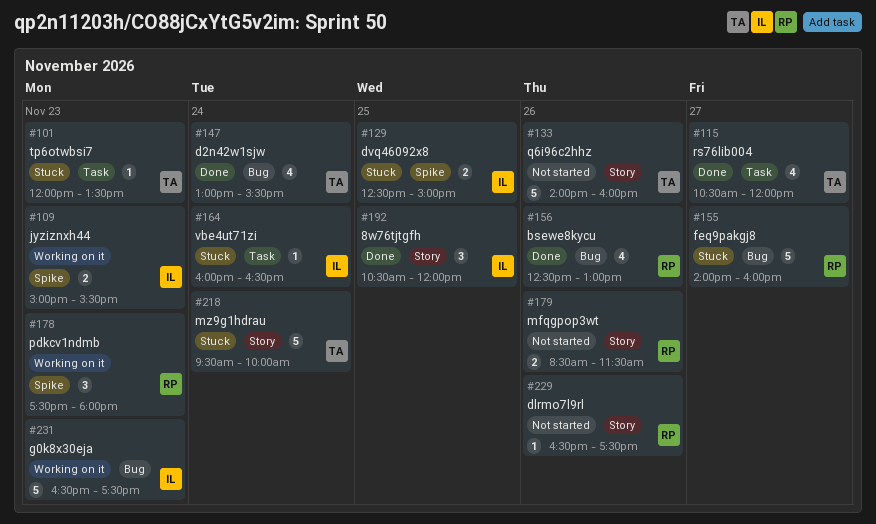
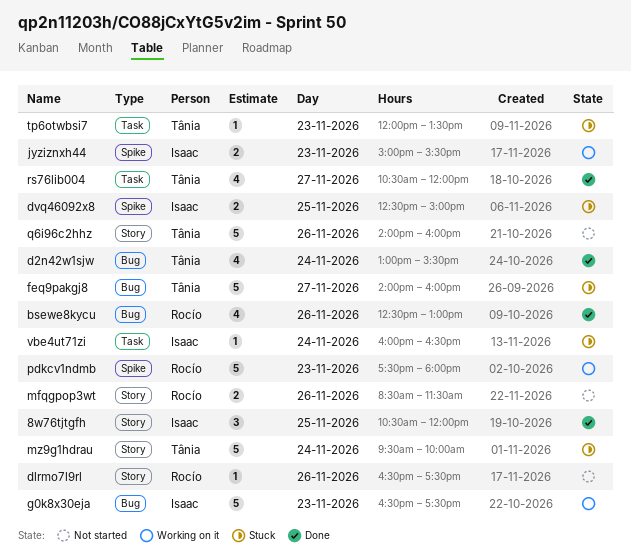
feq9pakgj8, owner: Rocío -> Tânia
pdkcv1ndmb, estimate: 3 -> 5

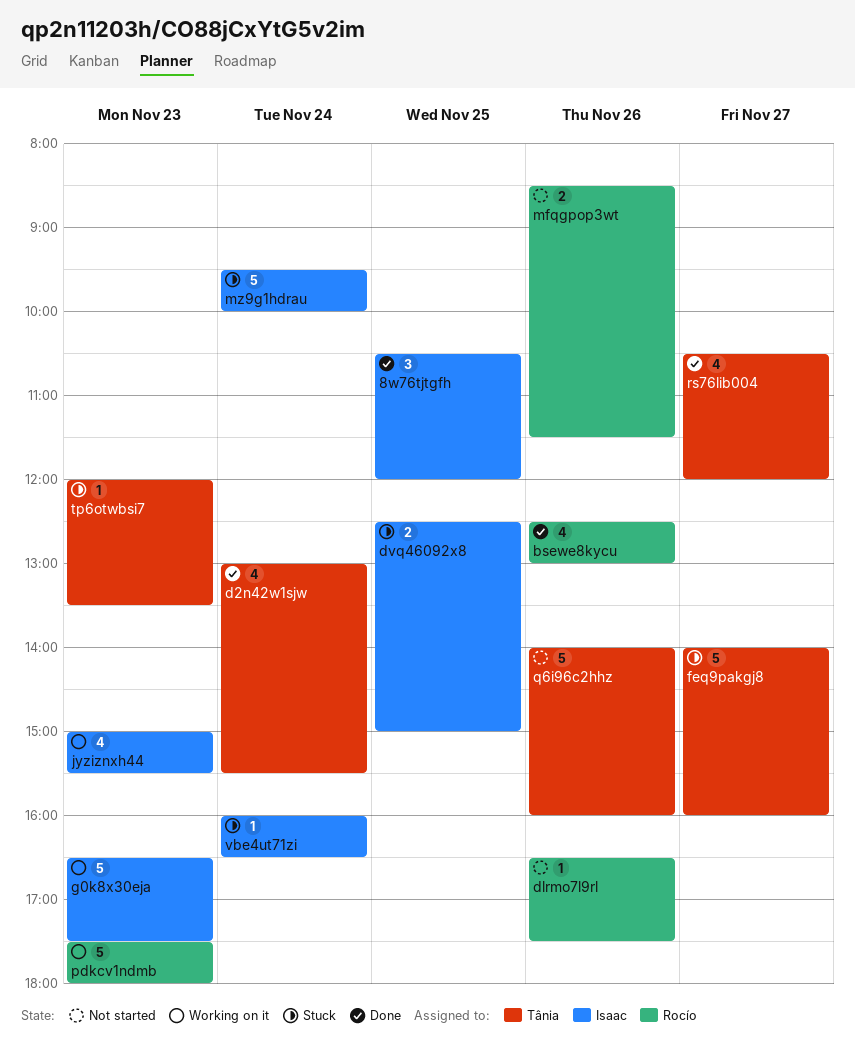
jyziznxh44, estimate: 2 -> 4
mz9g1hdrau, owner: Tânia -> Isaac

